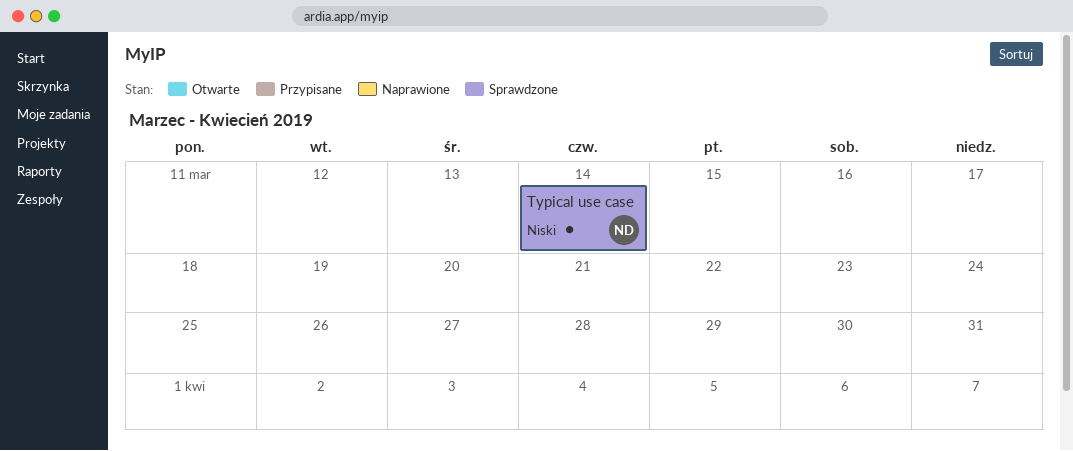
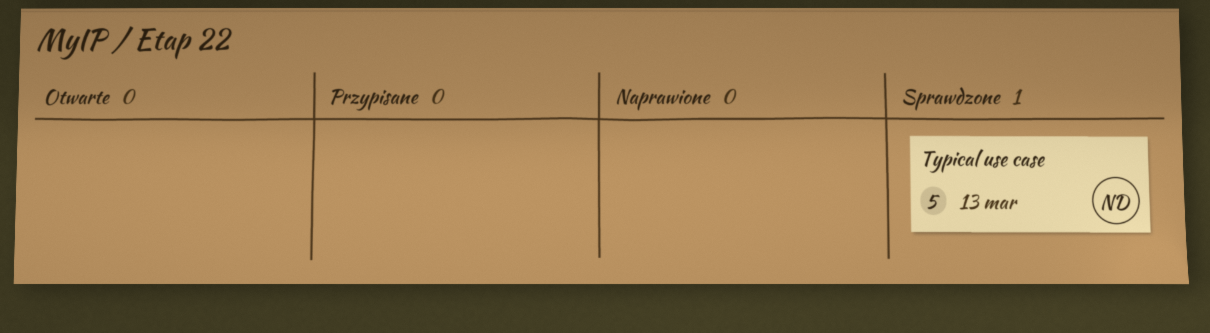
Typical use case, estimate: 1 -> 5
Typical use case, due: Mar 14 -> Mar 13

